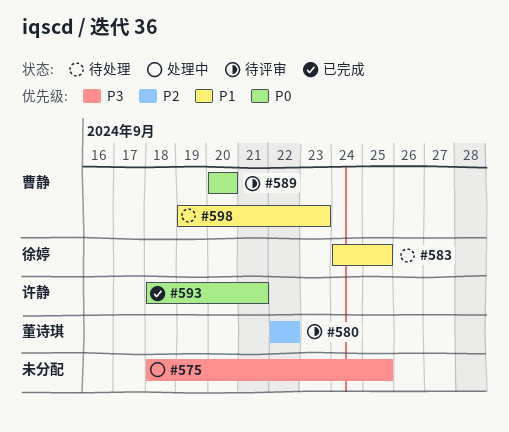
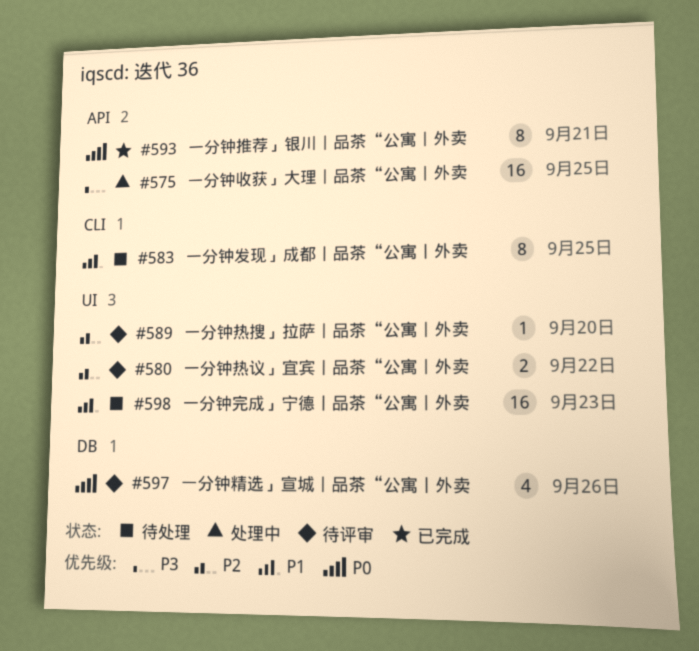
#589, priority: P0 -> P2
#597: none -> present

